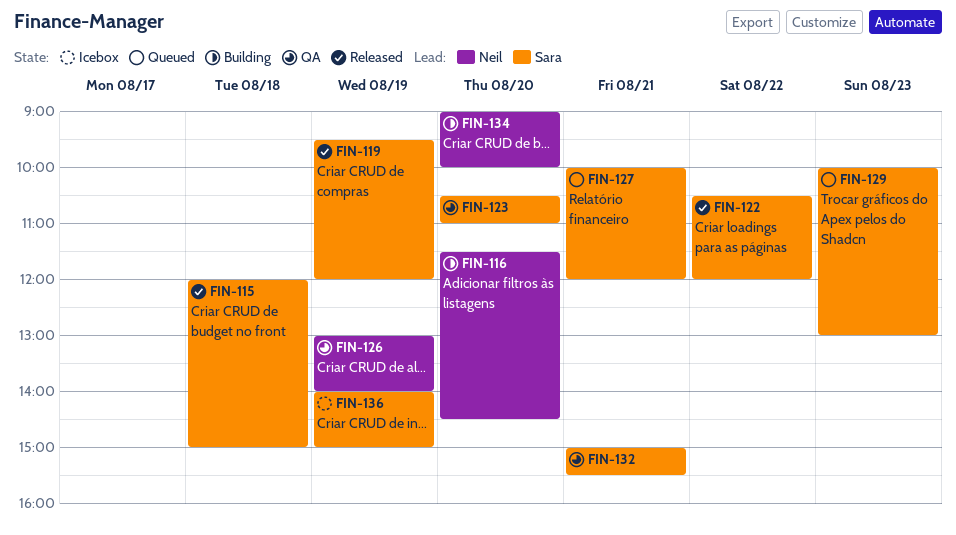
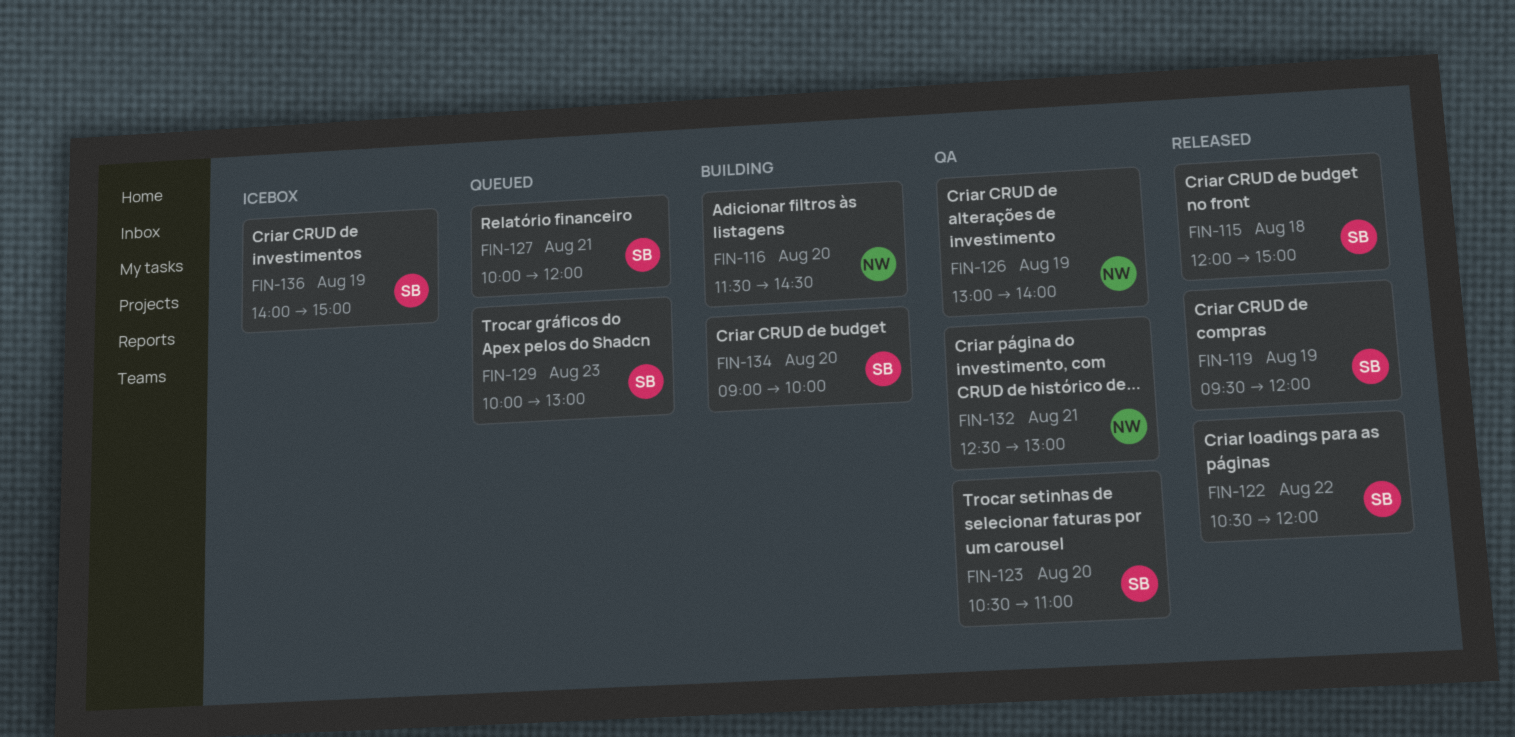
FIN-132, owner: Sara -> Neil
FIN-132, begins: 15:00 -> 12:30
FIN-132, ends: 15:30 -> 13:00
FIN-134, owner: Neil -> Sara

